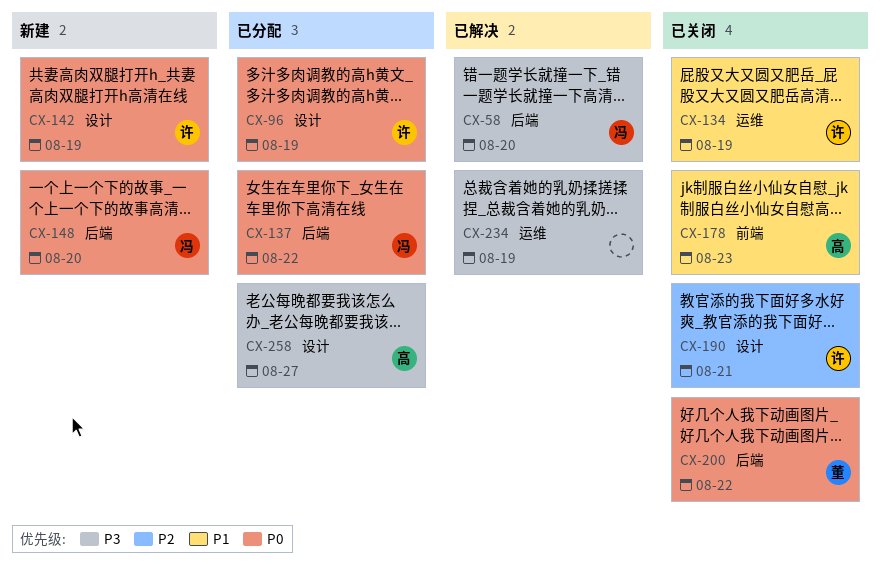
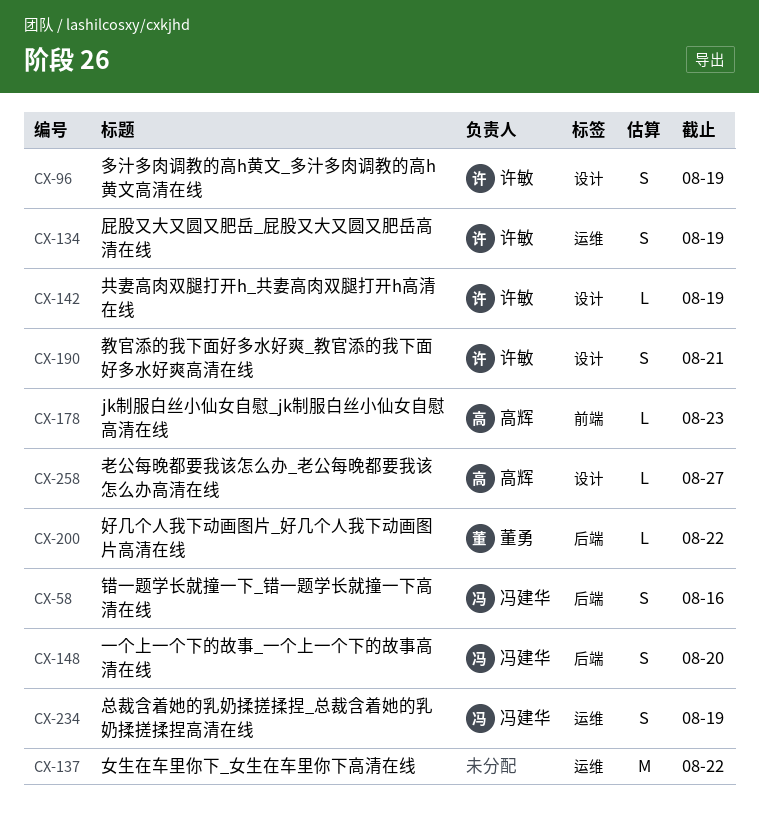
CX-58, due: Aug 20 -> Aug 16
CX-137, owner: 冯建华 -> none
CX-137, label: 后端 -> 运维
CX-234, owner: none -> 冯建华

